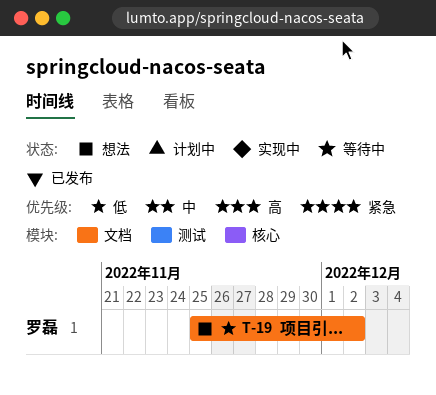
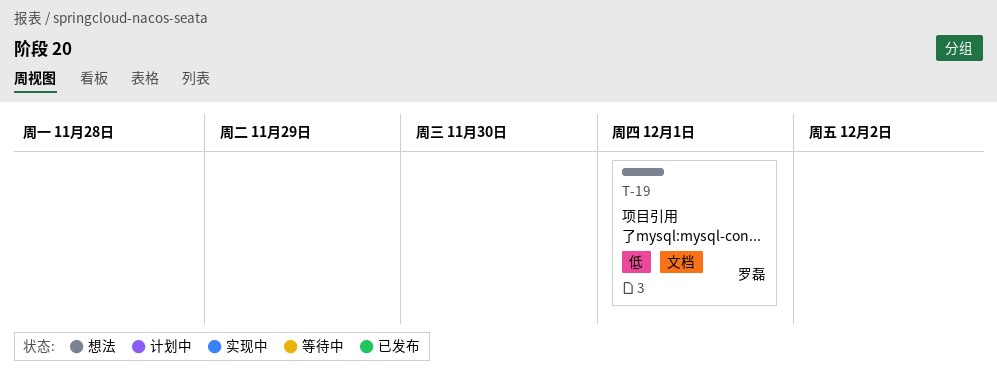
T-19, due: Dec 2 -> Dec 1

